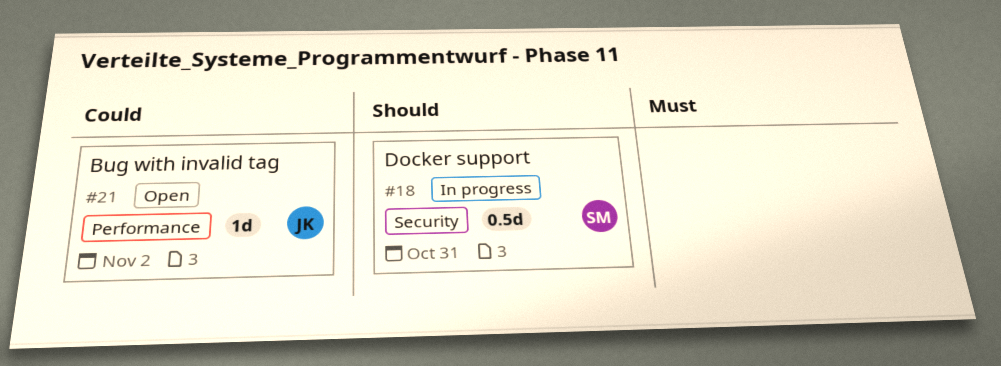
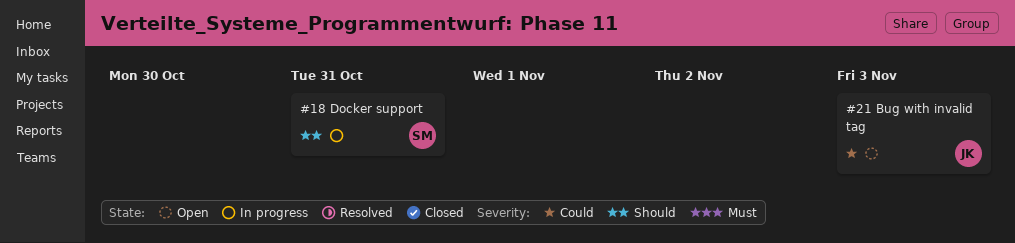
#21, due: Nov 2 -> Nov 3

